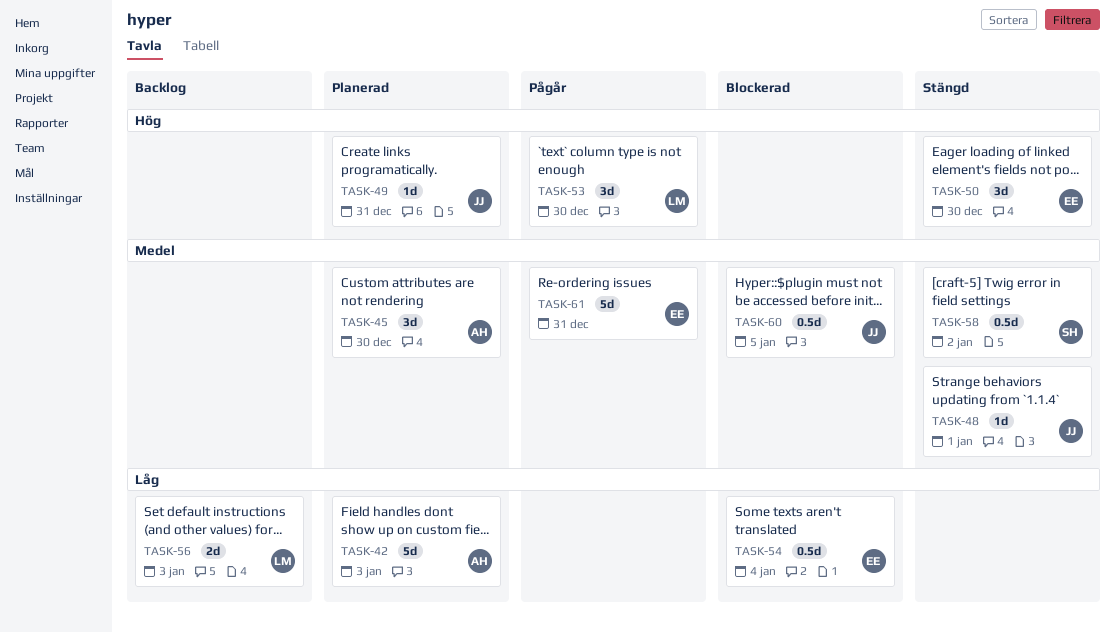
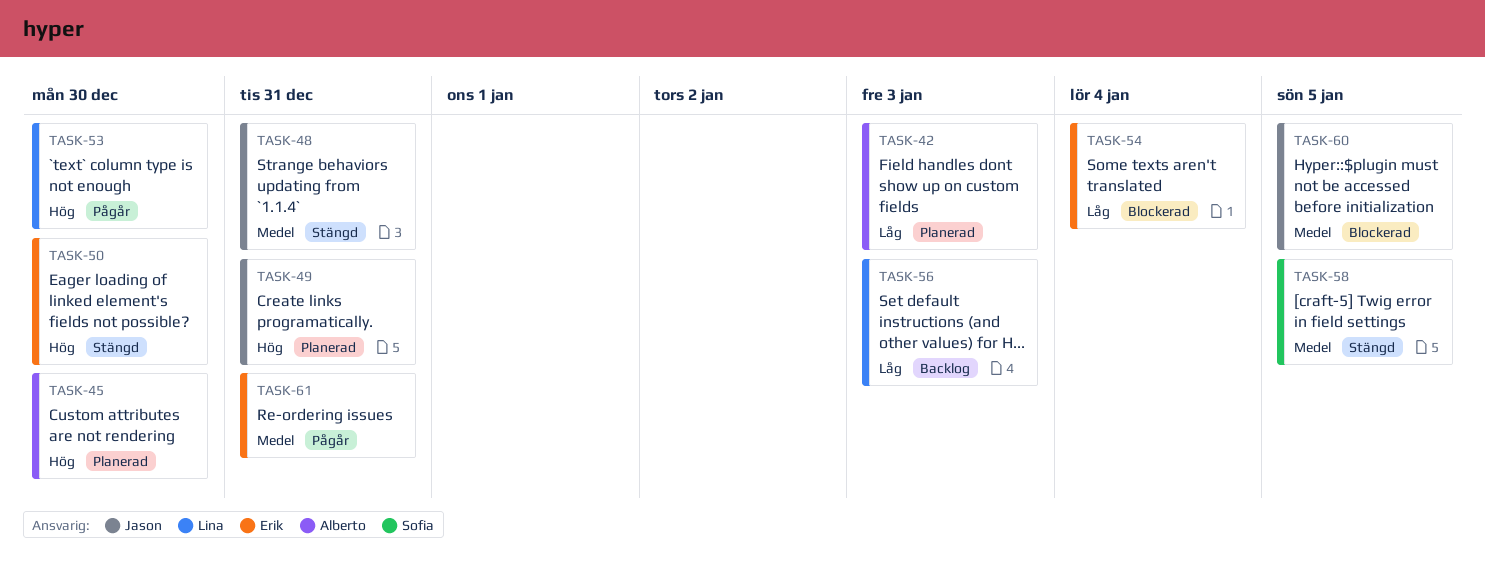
TASK-45, priority: Medel -> Hög
TASK-48, due: Jan 1 -> Dec 31
TASK-58, due: Jan 2 -> Jan 5

